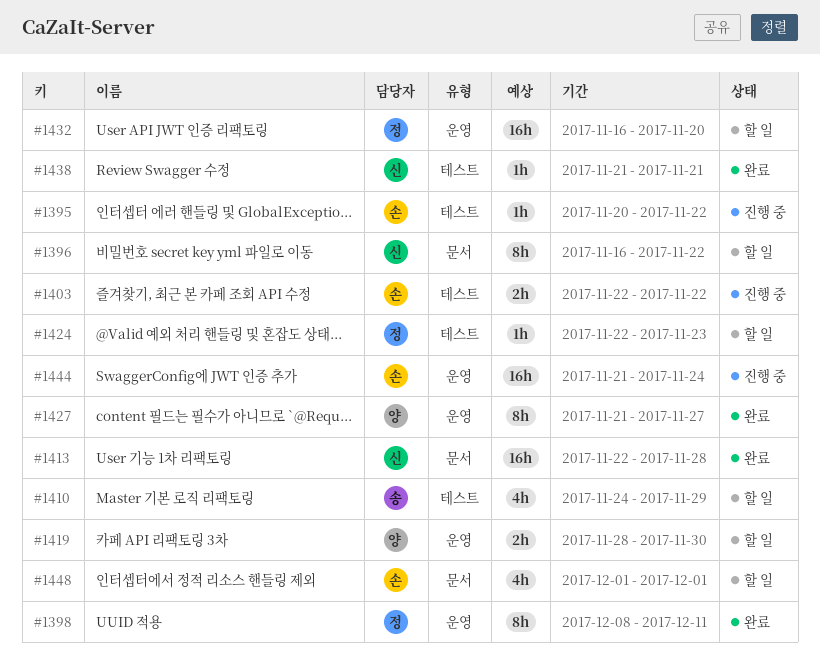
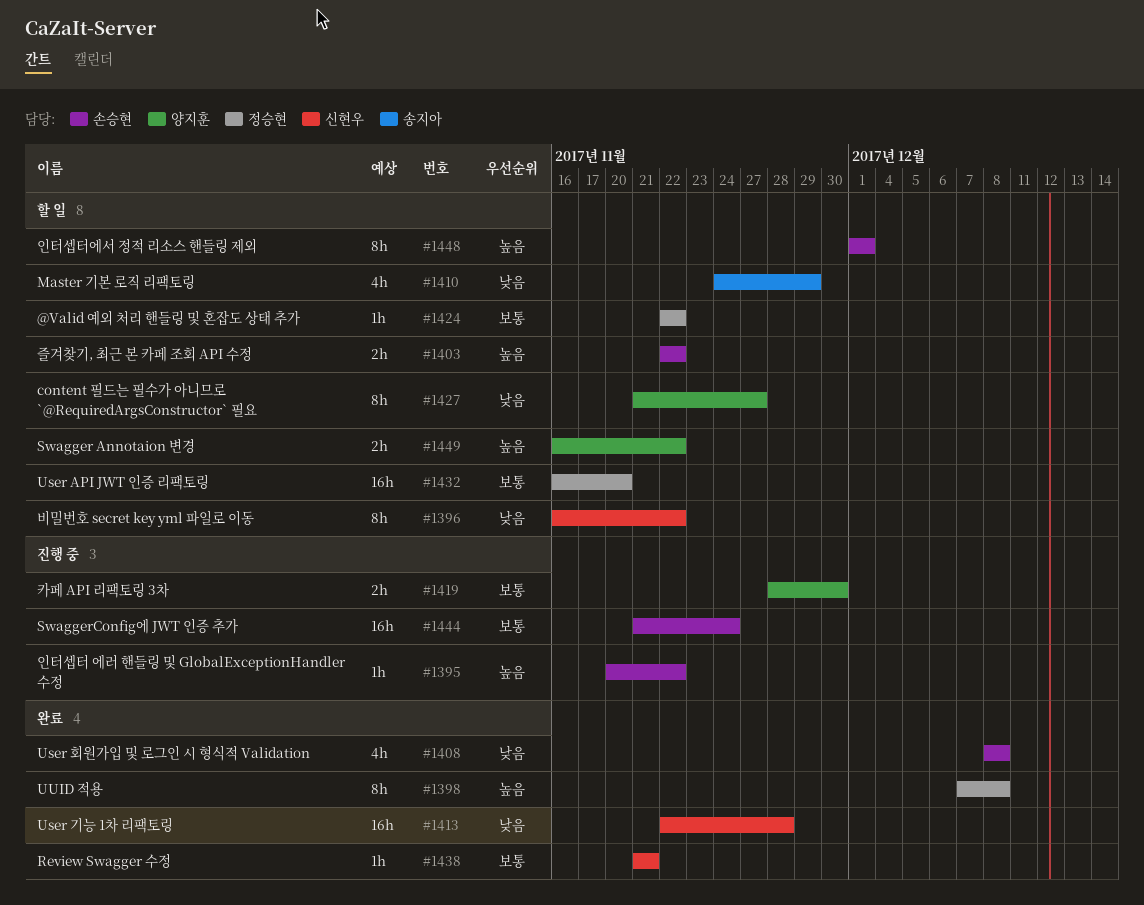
#1398, start: Dec 8 -> Dec 7
#1398, due: Dec 11 -> Dec 8
#1403, status: 진행 중 -> 할 일
#1408: none -> present
#1419, status: 할 일 -> 진행 중
#1424, due: Nov 23 -> Nov 22
#1427, status: 완료 -> 할 일
#1448, estimate: 4h -> 8h
#1449: none -> present

